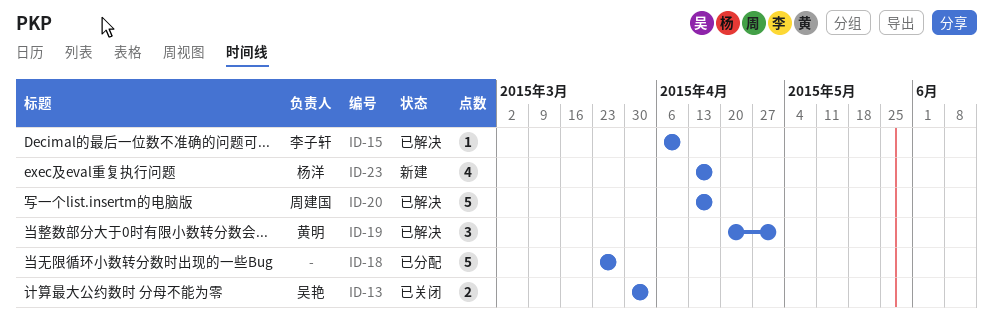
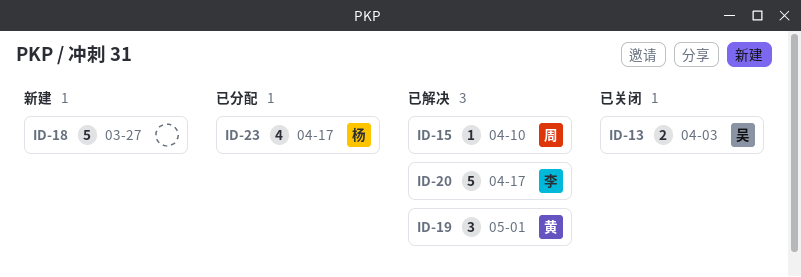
ID-15, owner: 李子轩 -> 周建国
ID-18, status: 已分配 -> 新建
ID-20, owner: 周建国 -> 李子轩
ID-23, status: 新建 -> 已分配

